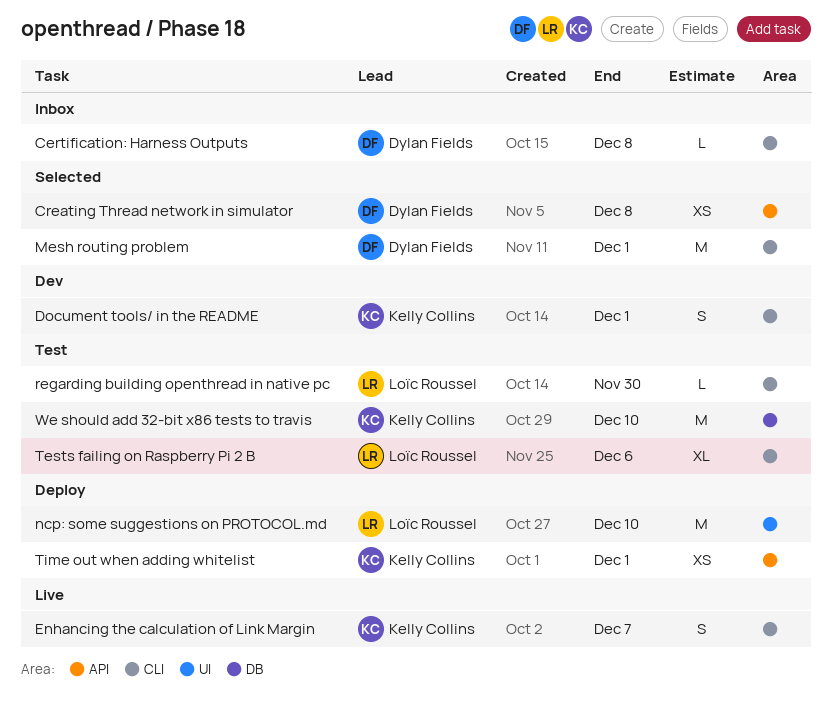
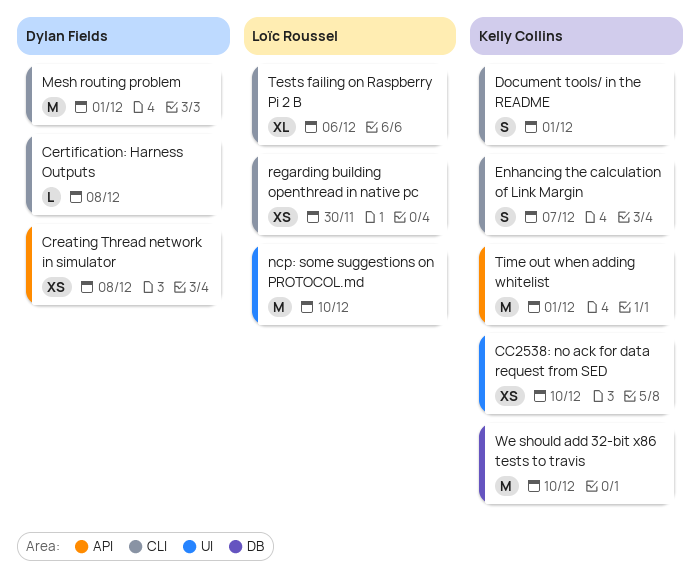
CC2538: no ack for data request from SED: none -> present
regarding building openthread in native pc, estimate: L -> XS
Time out when adding whitelist, estimate: XS -> M

